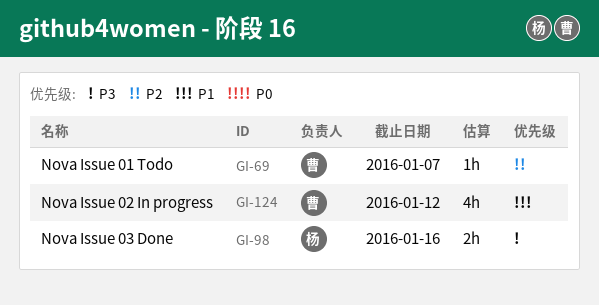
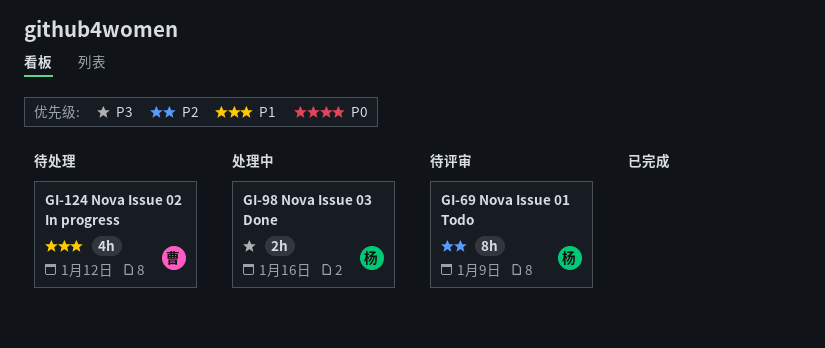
GI-69, owner: 曹 -> 杨
GI-69, estimate: 1h -> 8h
GI-69, due: Jan 7 -> Jan 9

